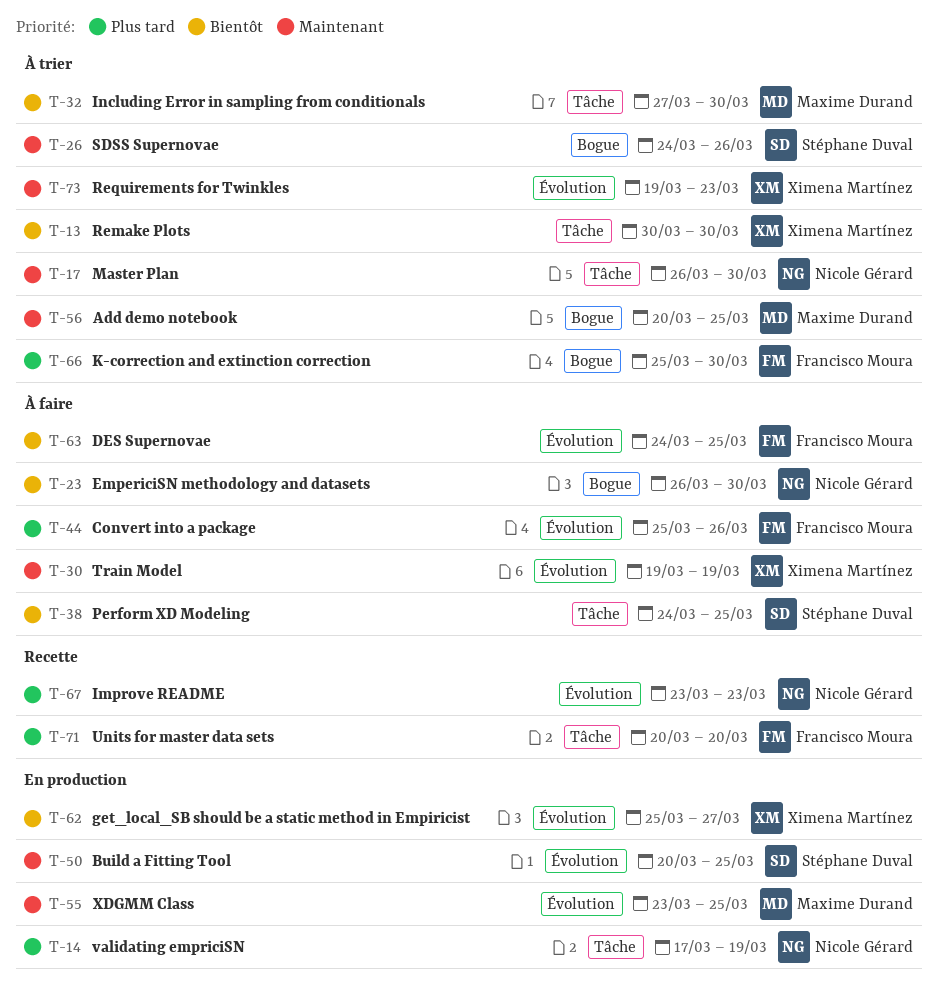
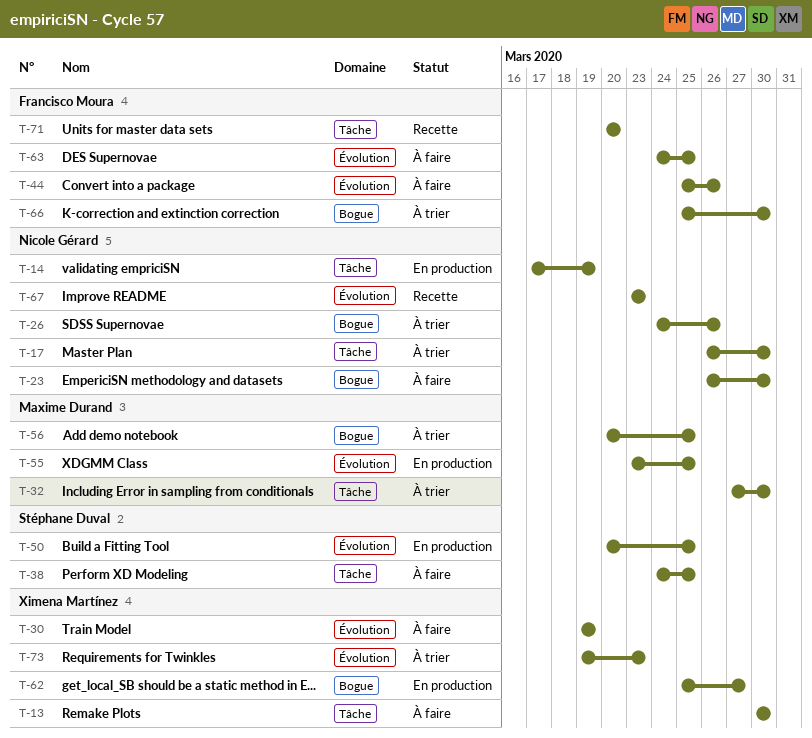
T-13, status: À trier -> À faire
T-26, owner: Stéphane Duval -> Nicole Gérard
T-62, label: Évolution -> Bogue

